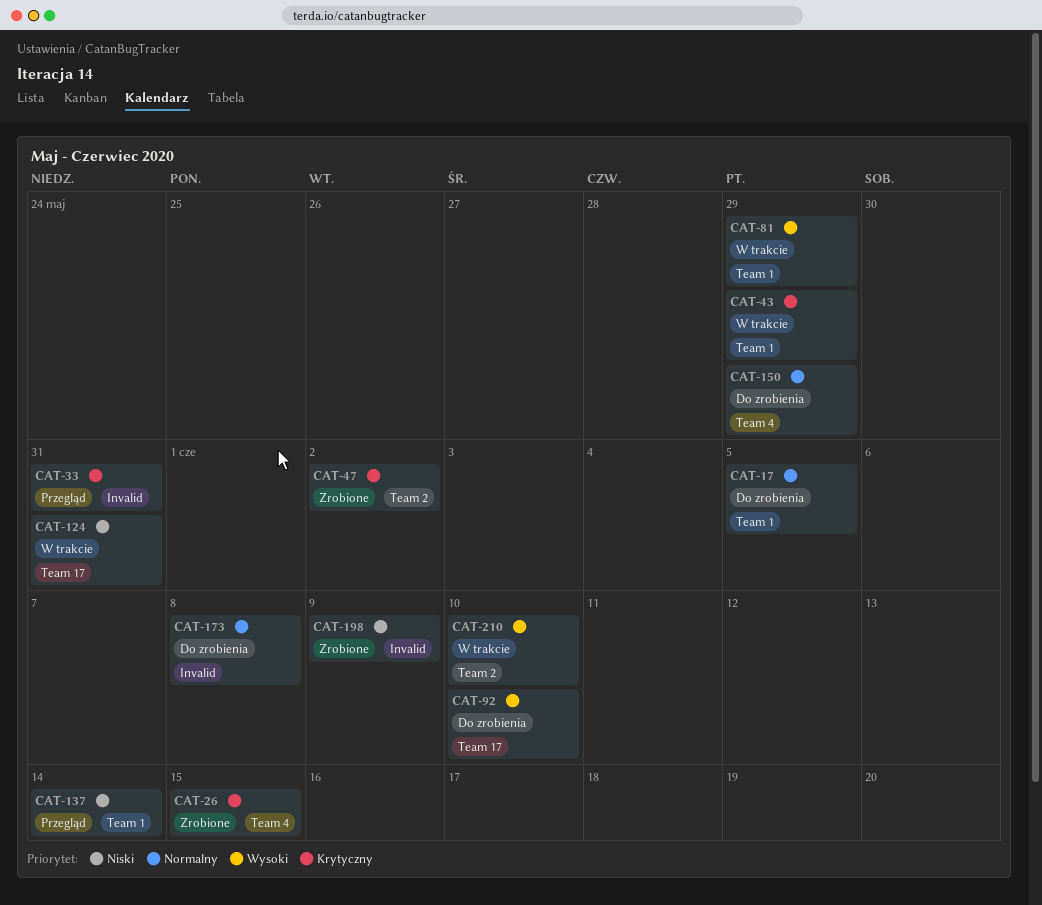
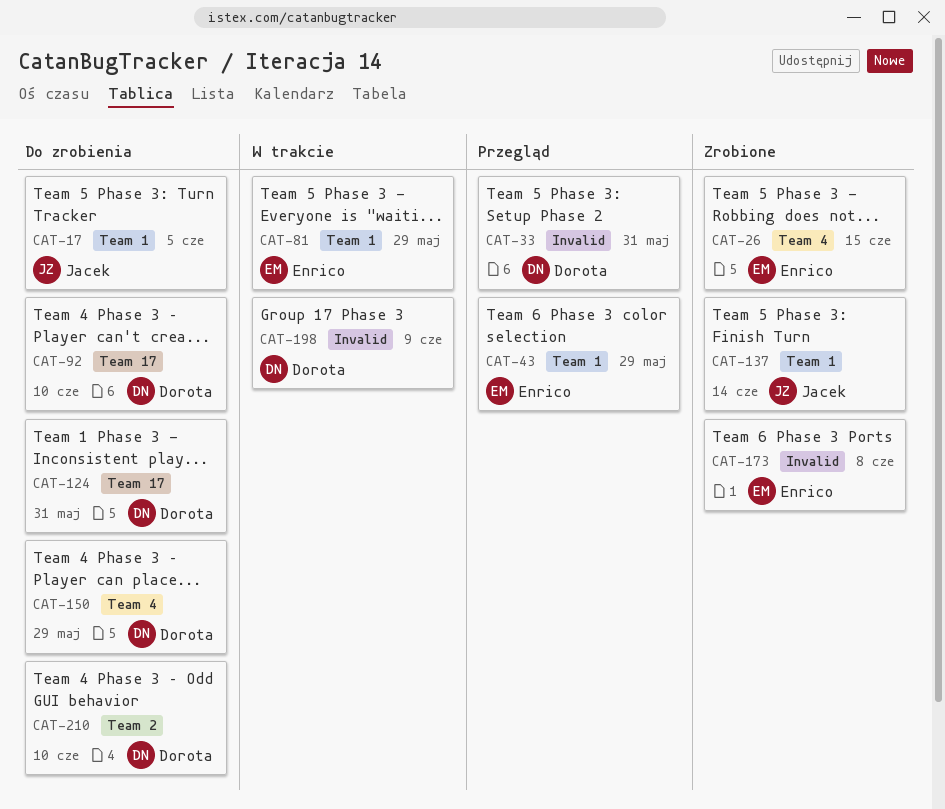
CAT-43, status: W trakcie -> Przegląd
CAT-47: present -> none
CAT-124, status: W trakcie -> Do zrobienia
CAT-137, status: Przegląd -> Zrobione
CAT-173, status: Do zrobienia -> Zrobione
CAT-198, status: Zrobione -> W trakcie
CAT-210, status: W trakcie -> Do zrobienia

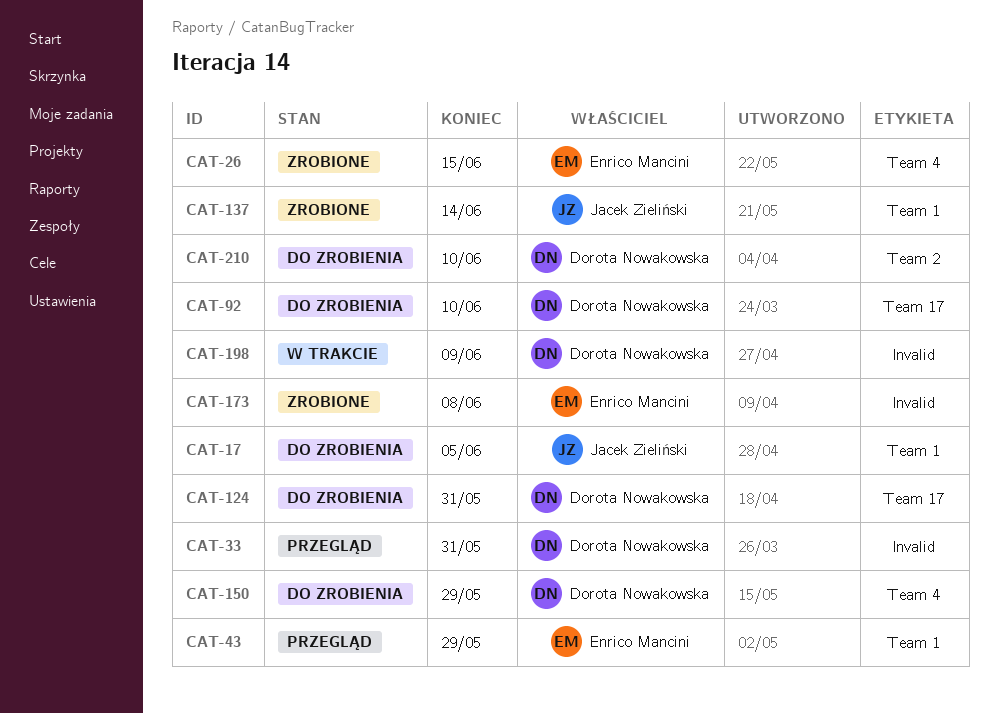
CAT-81: present -> none

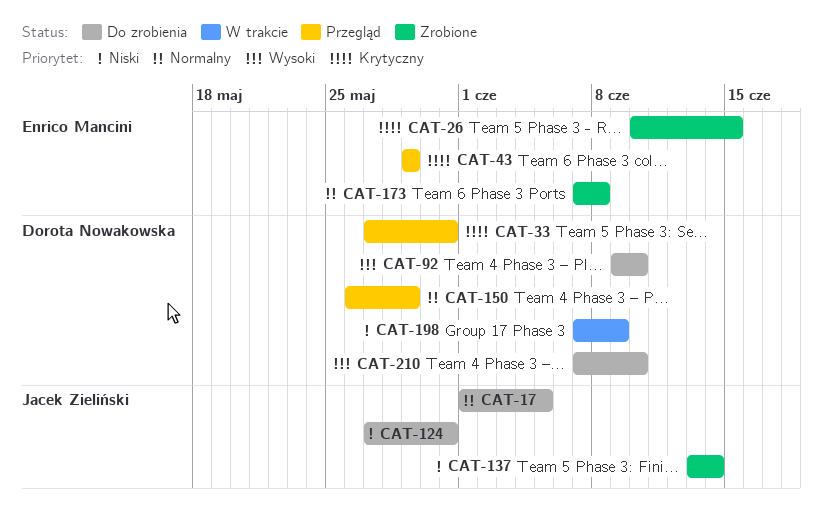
CAT-124, owner: Dorota Nowakowska -> Jacek Zieliński
CAT-150, status: Do zrobienia -> Przegląd

